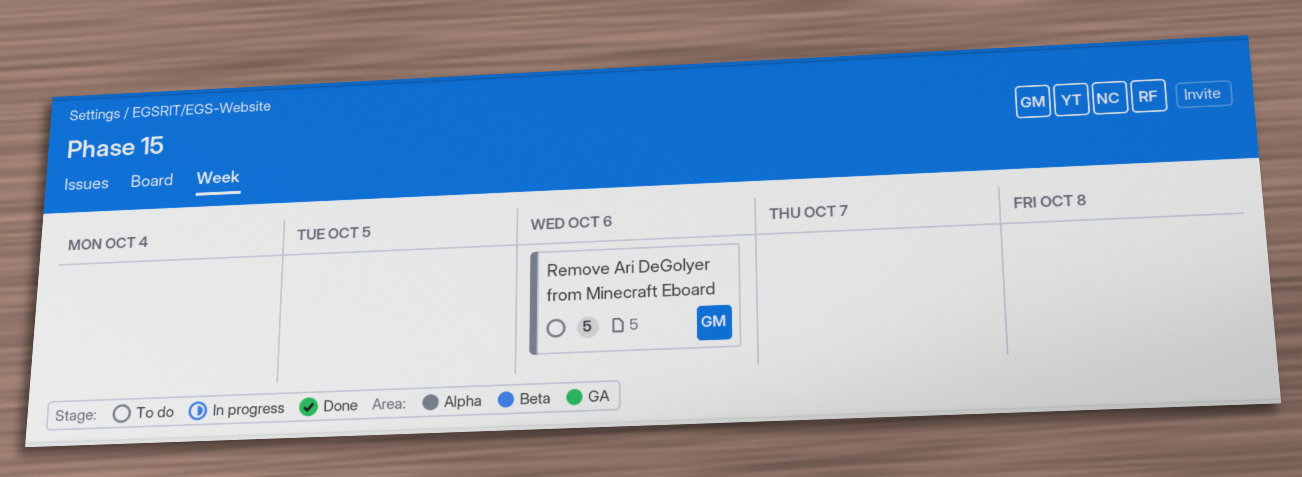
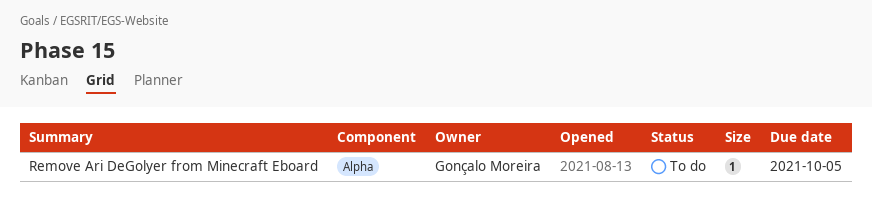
Remove Ari DeGolyer from Minecraft Eboard, estimate: 5 -> 1
Remove Ari DeGolyer from Minecraft Eboard, due: Oct 6 -> Oct 5

